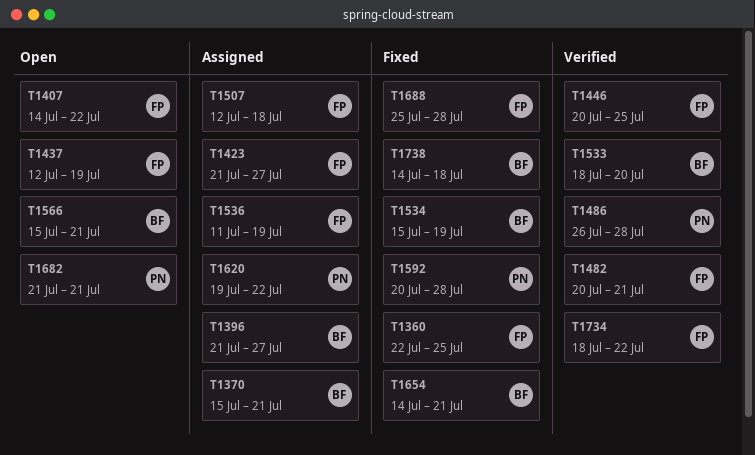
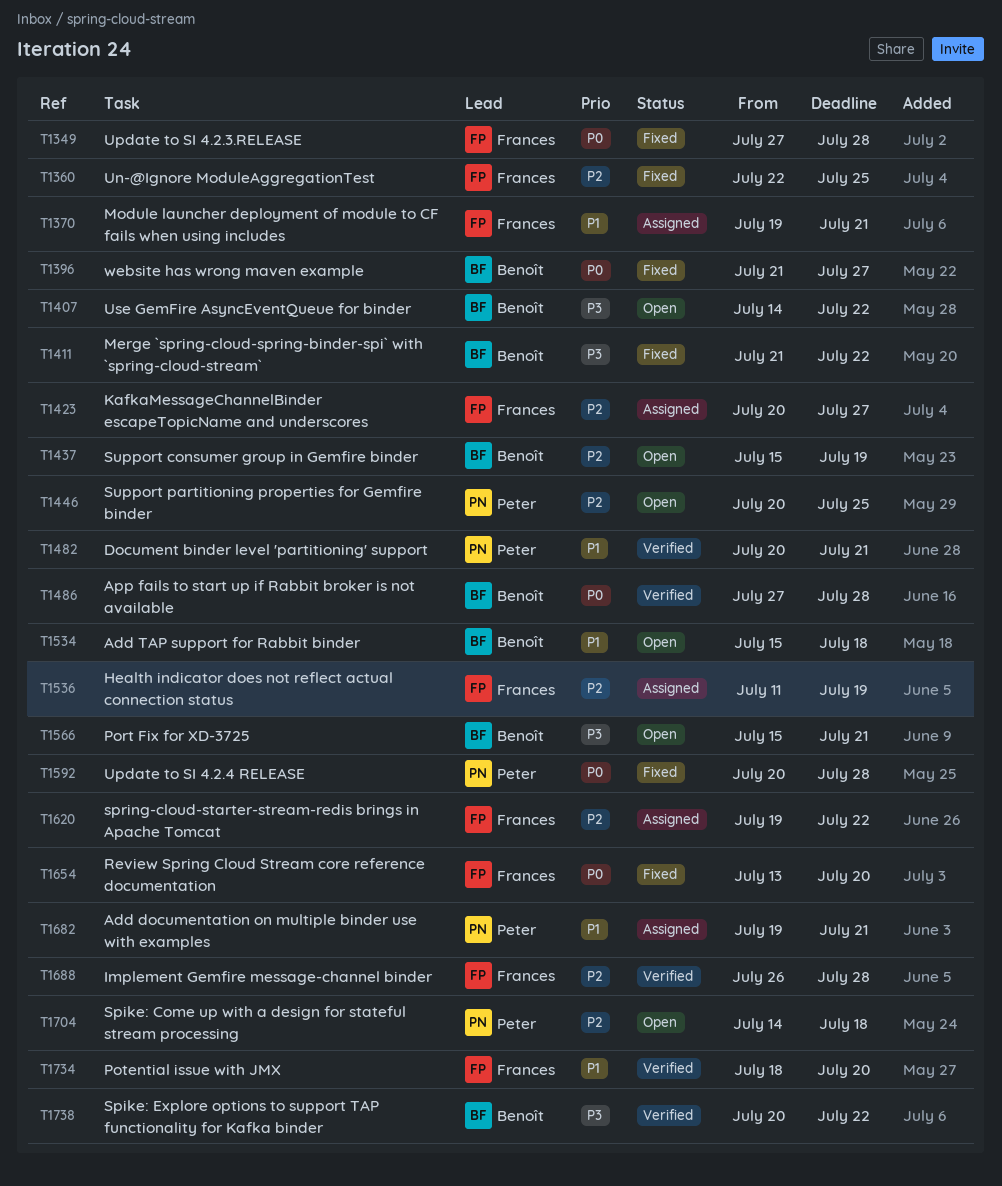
T1349: none -> present
T1370, owner: Benoît -> Frances
T1370, start: Jul 15 -> Jul 19
T1396, status: Assigned -> Fixed
T1407, owner: Frances -> Benoît
T1411: none -> present
T1423, start: Jul 21 -> Jul 20
T1437, owner: Frances -> Benoît
T1437, start: Jul 12 -> Jul 15
T1446, status: Verified -> Open
T1446, owner: Frances -> Peter
T1482, owner: Frances -> Peter
T1486, owner: Peter -> Benoît
T1486, start: Jul 26 -> Jul 27
T1507: present -> none
T1533: present -> none
T1534, status: Fixed -> Open
T1534, due: Jul 19 -> Jul 18
T1620, owner: Peter -> Frances
T1654, owner: Benoît -> Frances
T1654, start: Jul 14 -> Jul 13
T1654, due: Jul 21 -> Jul 20
T1682, status: Open -> Assigned
T1682, start: Jul 21 -> Jul 19
T1688, status: Fixed -> Verified
T1688, start: Jul 25 -> Jul 26
T1704: none -> present
T1734, due: Jul 22 -> Jul 20
T1738, status: Fixed -> Verified
T1738, start: Jul 14 -> Jul 20
T1738, due: Jul 18 -> Jul 22

